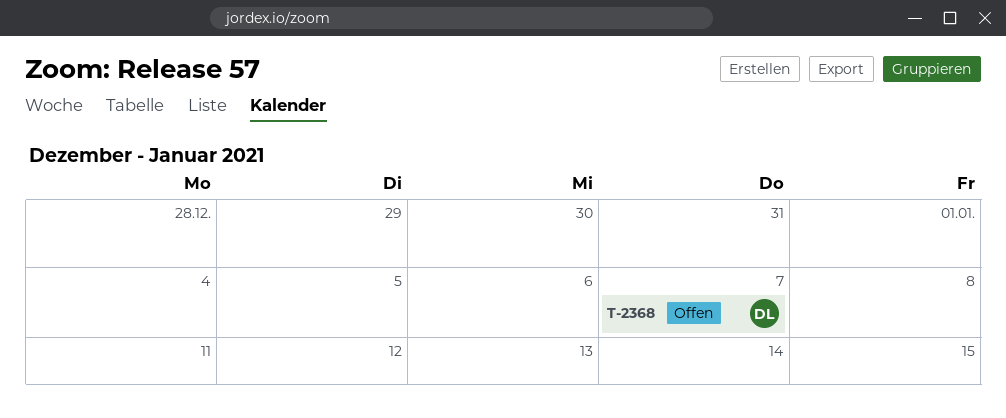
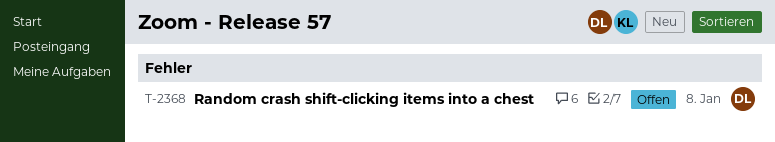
T-2368, due: Jan 7 -> Jan 8

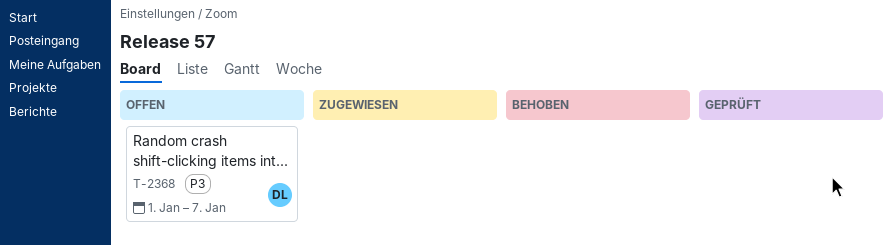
T-2368, due: Jan 8 -> Jan 7

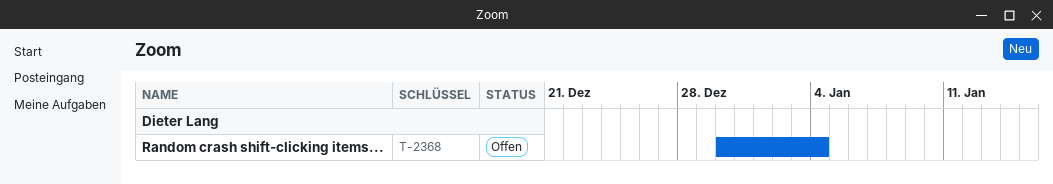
T-2368, start: Jan 1 -> Dec 30
T-2368, due: Jan 7 -> Jan 4

